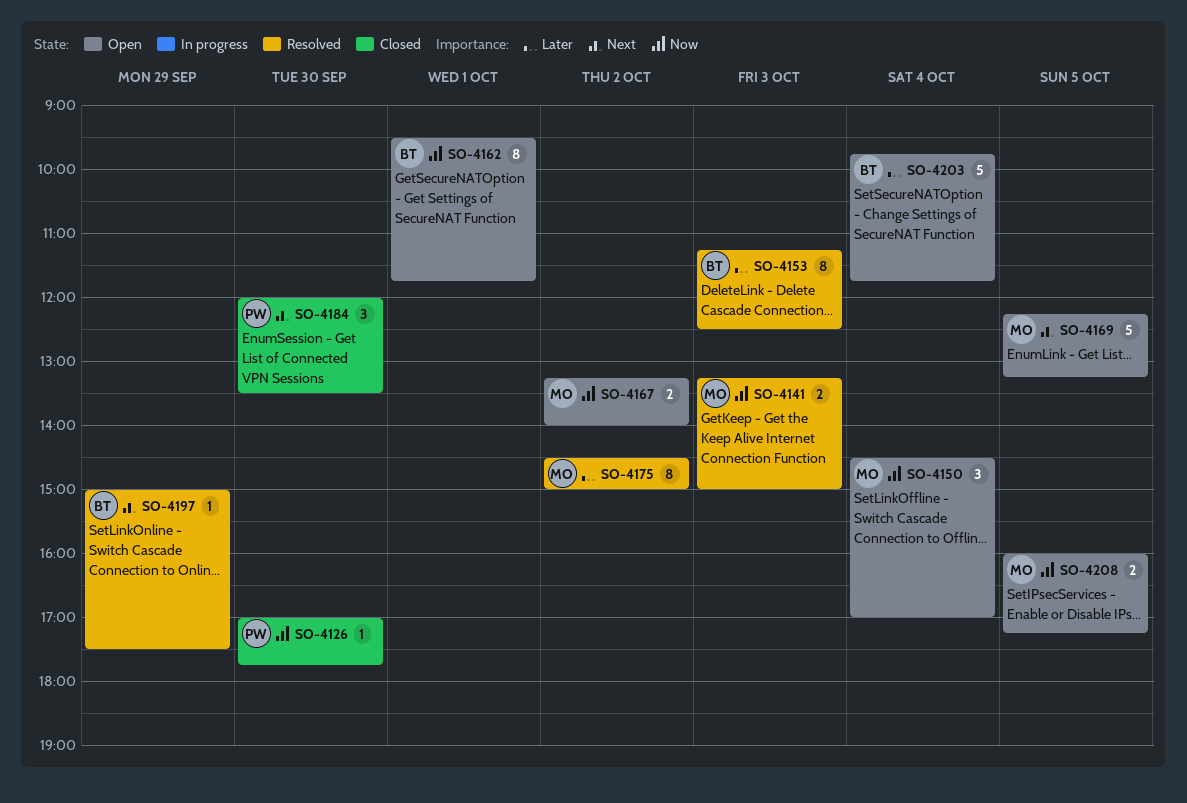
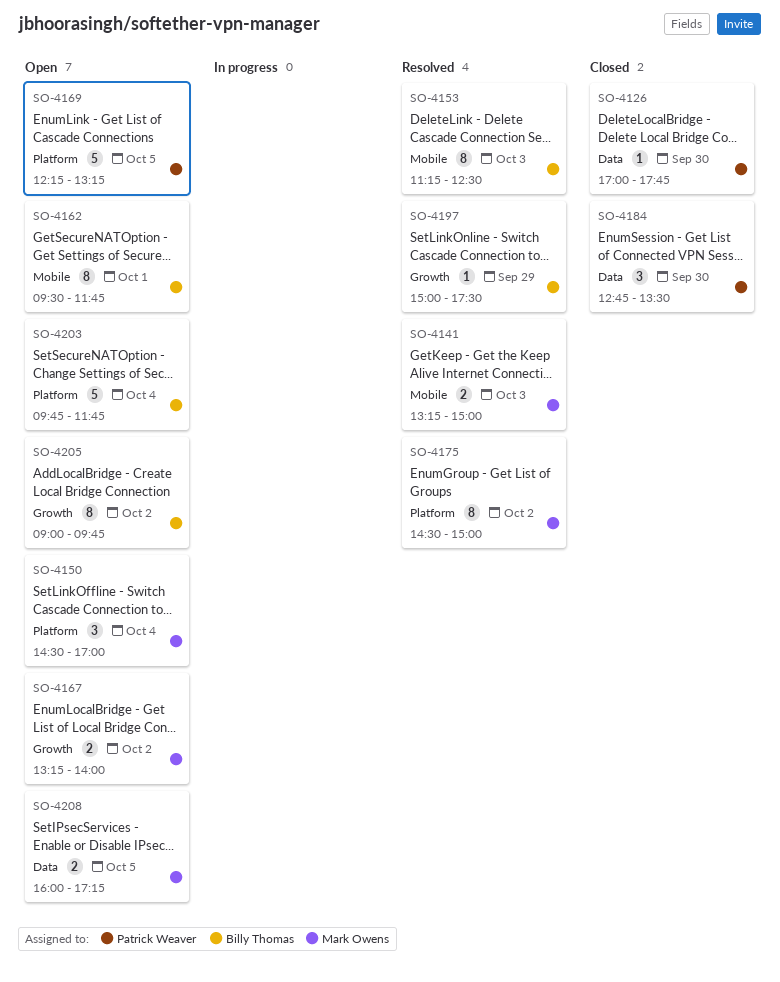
SO-4169, owner: Mark Owens -> Patrick Weaver
SO-4184, begins: 12:00 -> 12:45
SO-4205: none -> present

